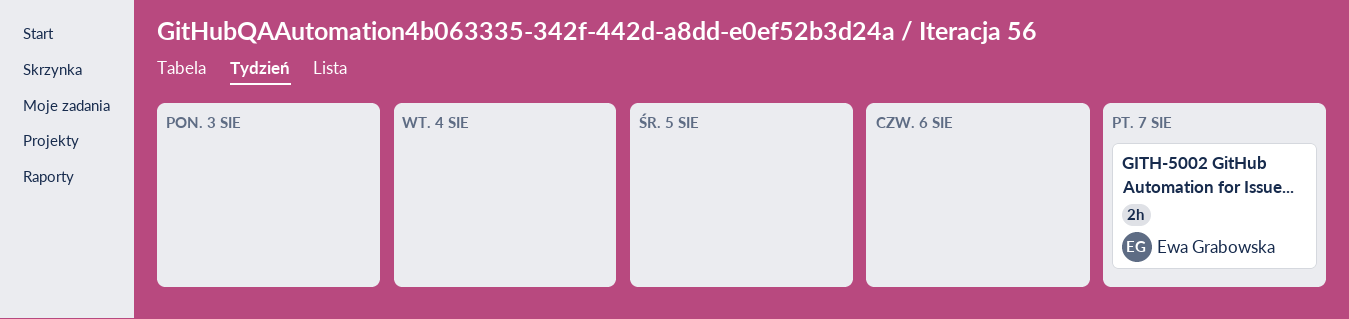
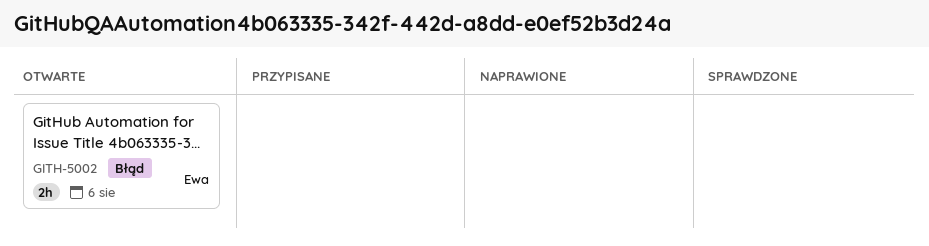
GITH-5002, due: Aug 7 -> Aug 6

